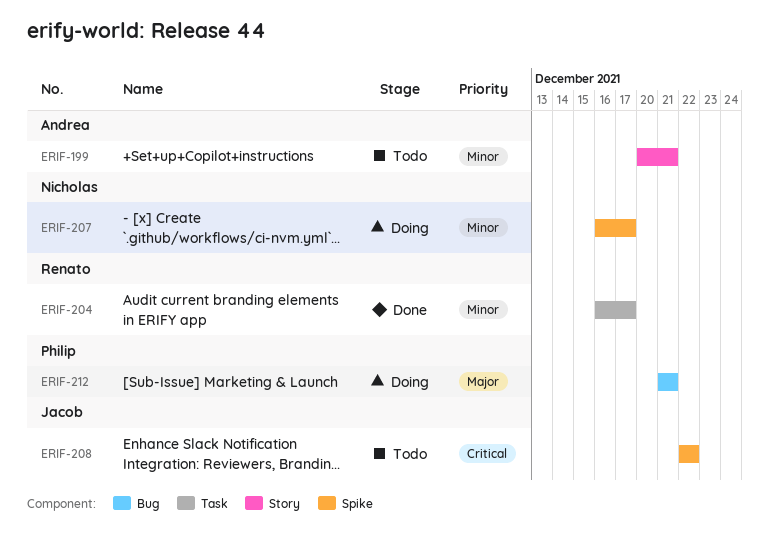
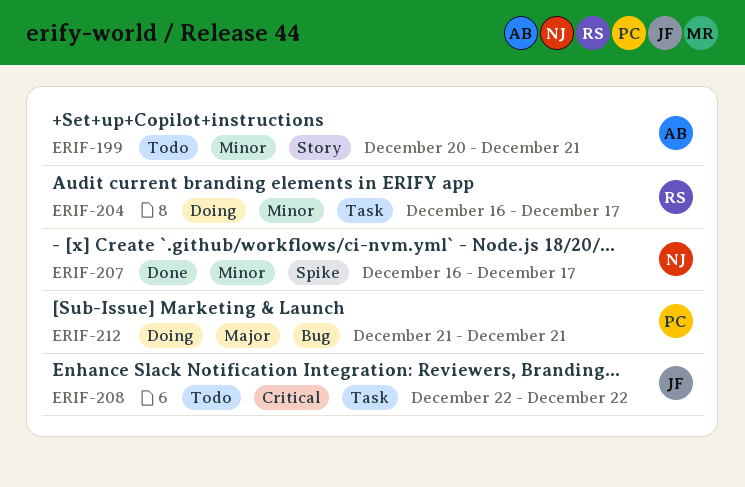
ERIF-204, status: Done -> Doing
ERIF-207, status: Doing -> Done
ERIF-208, label: Spike -> Task

